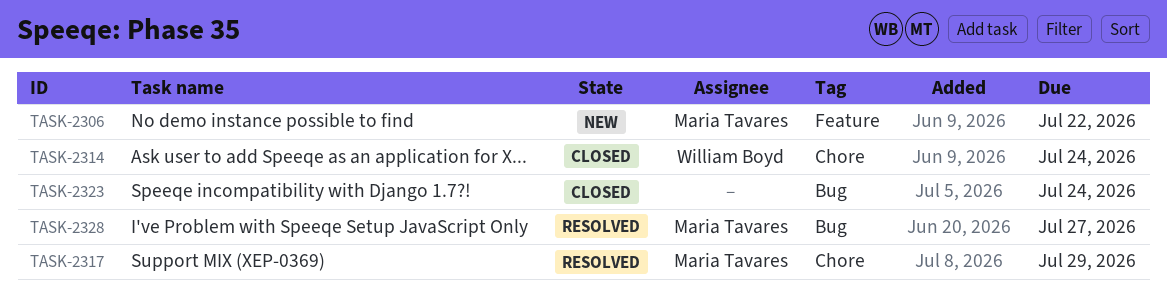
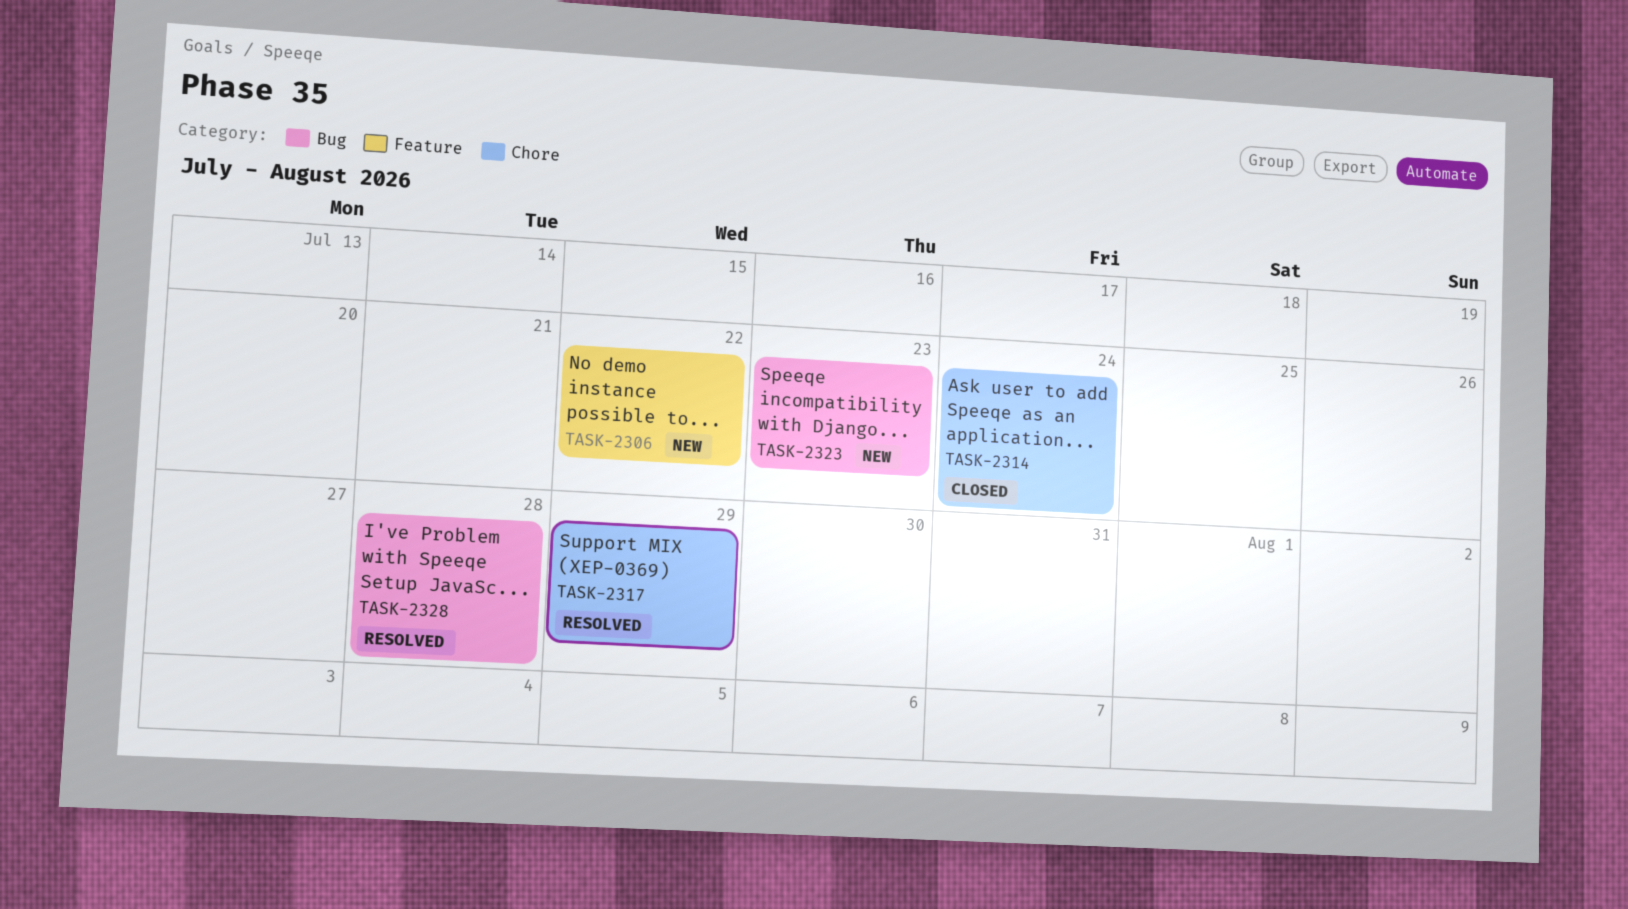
TASK-2323, status: Closed -> New
TASK-2323, due: Jul 24 -> Jul 23
TASK-2328, due: Jul 27 -> Jul 28

